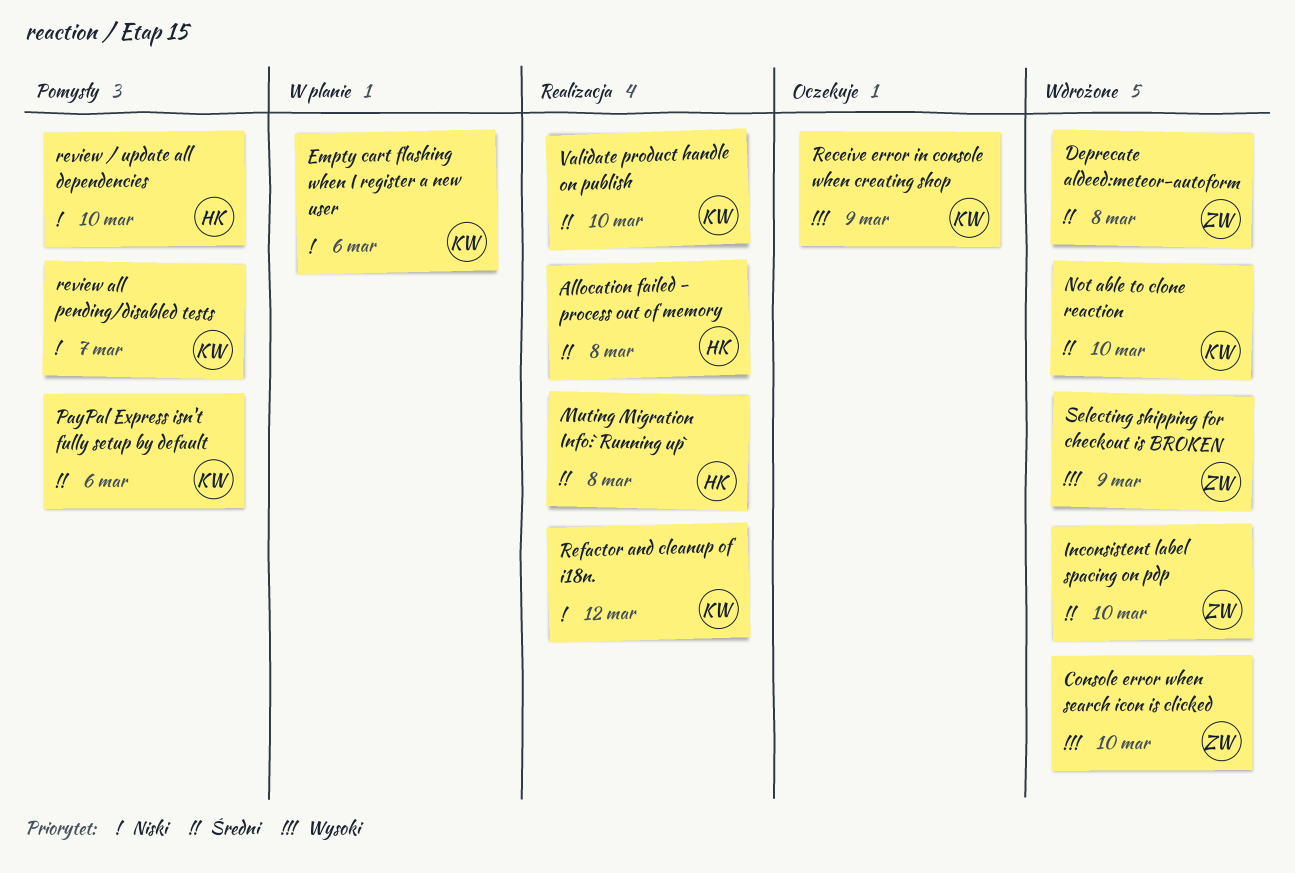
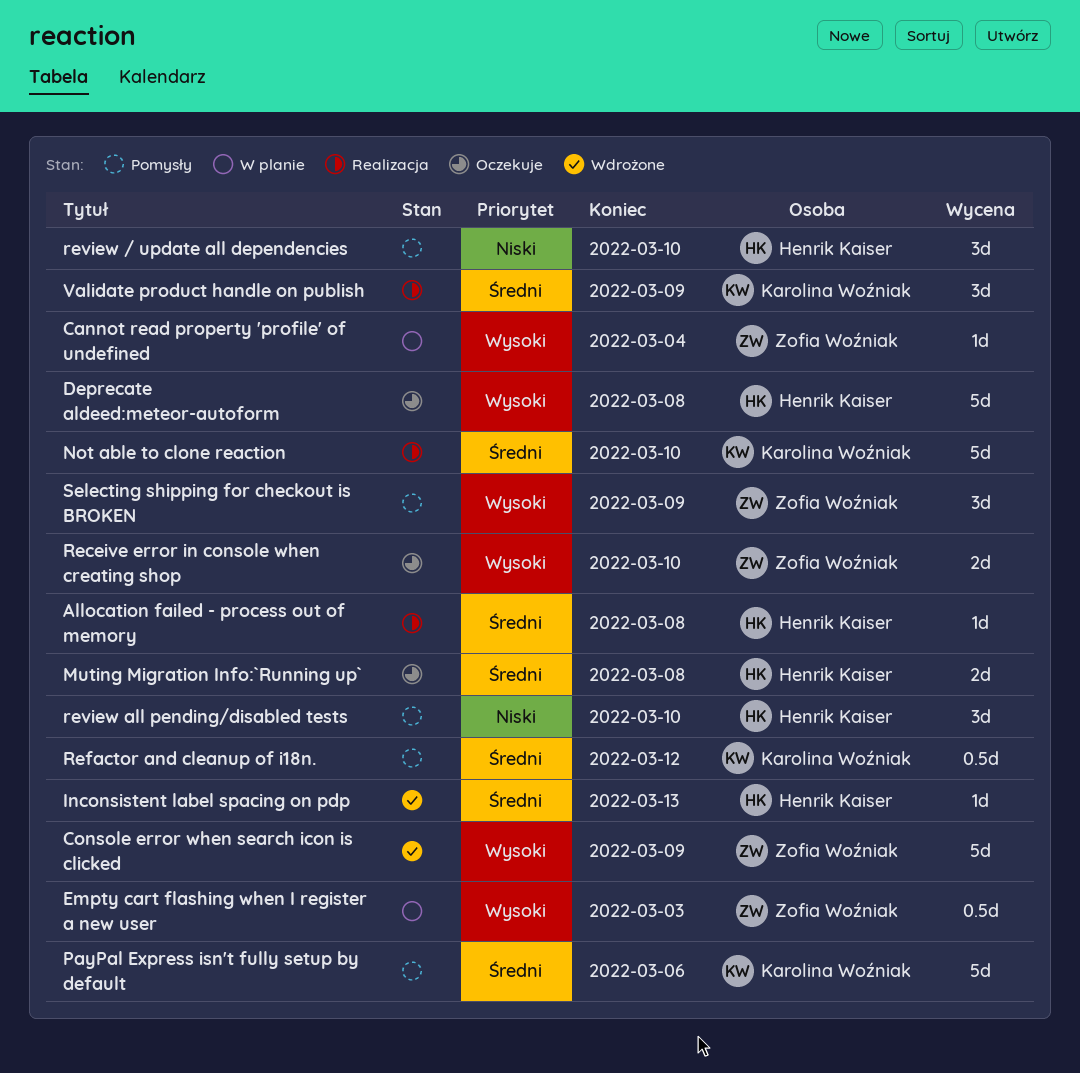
Cannot read property 'profile' of undefined: none -> present
Console error when search icon is clicked, due: Mar 10 -> Mar 9
Deprecate aldeed:meteor-autoform, status: Wdrożone -> Oczekuje
Deprecate aldeed:meteor-autoform, owner: Zofia Woźniak -> Henrik Kaiser
Deprecate aldeed:meteor-autoform, priority: Średni -> Wysoki
Empty cart flashing when I register a new user, owner: Karolina Woźniak -> Zofia Woźniak
Empty cart flashing when I register a new user, priority: Niski -> Wysoki
Empty cart flashing when I register a new user, due: Mar 6 -> Mar 3
Inconsistent label spacing on pdp, owner: Zofia Woźniak -> Henrik Kaiser
Inconsistent label spacing on pdp, due: Mar 10 -> Mar 13
Muting Migration Info:`Running up`, status: Realizacja -> Oczekuje
Not able to clone reaction, status: Wdrożone -> Realizacja
Receive error in console when creating shop, owner: Karolina Woźniak -> Zofia Woźniak
Receive error in console when creating shop, due: Mar 9 -> Mar 10
Refactor and cleanup of i18n., status: Realizacja -> Pomysły
Refactor and cleanup of i18n., priority: Niski -> Średni
review all pending/disabled tests, owner: Karolina Woźniak -> Henrik Kaiser
review all pending/disabled tests, due: Mar 7 -> Mar 10
Selecting shipping for checkout is BROKEN, status: Wdrożone -> Pomysły
Validate product handle on publish, due: Mar 10 -> Mar 9

